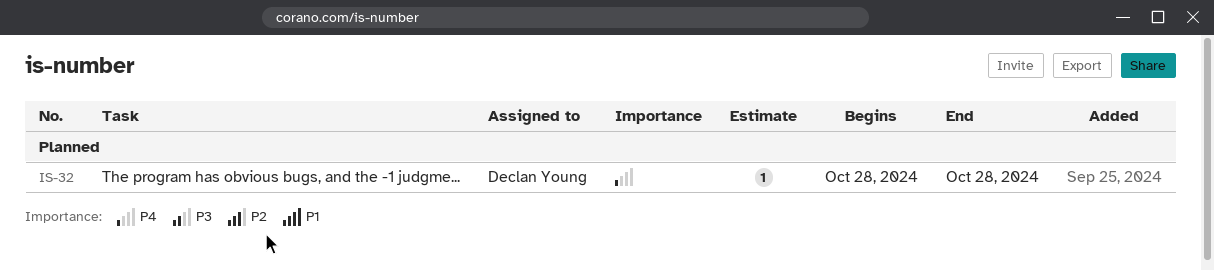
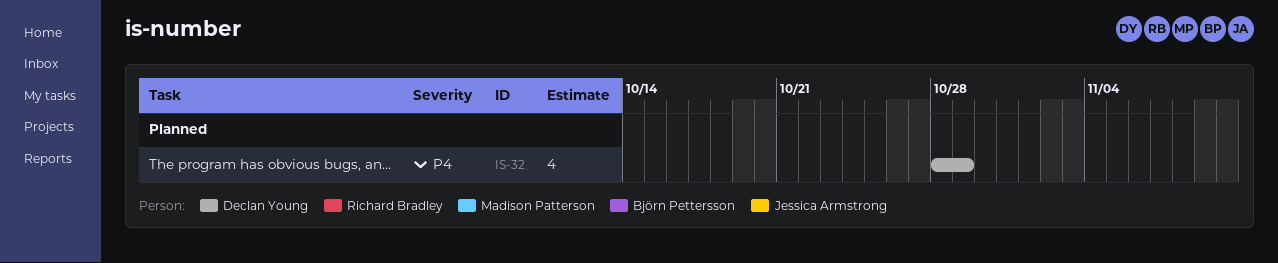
IS-32, estimate: 1 -> 4
IS-32, due: Oct 28 -> Oct 29

